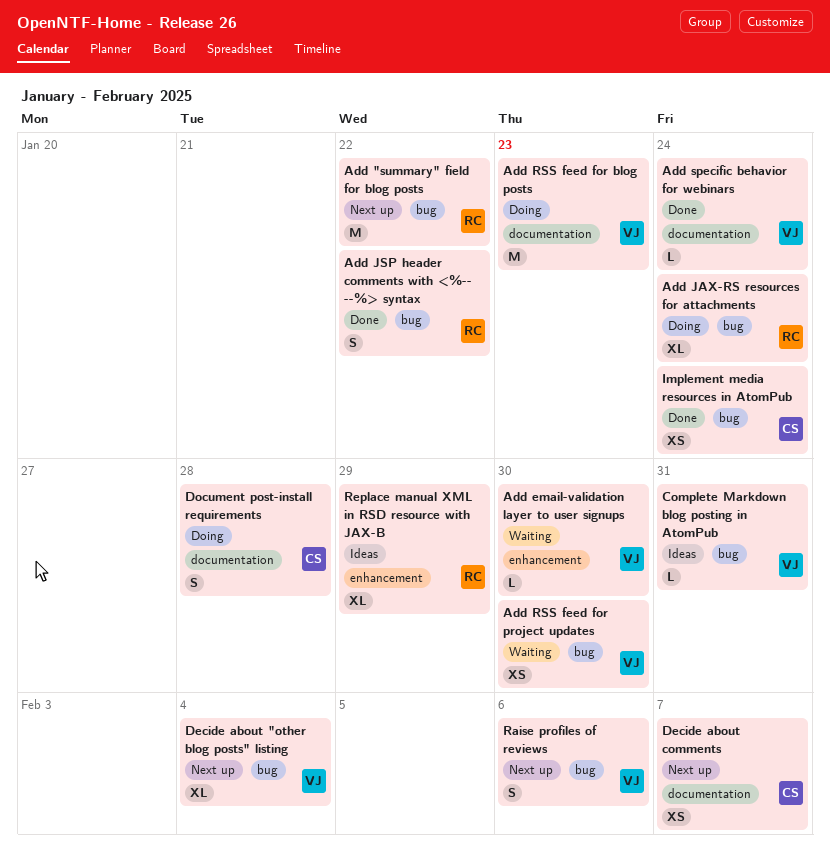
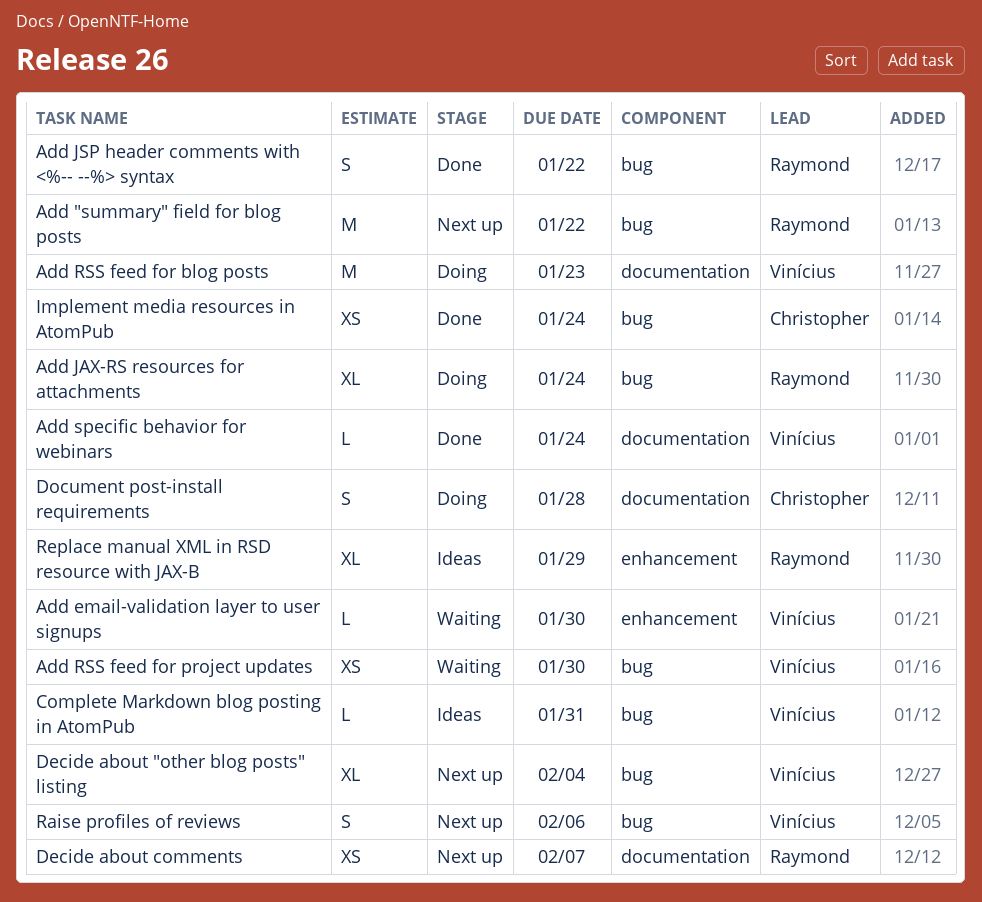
Decide about comments, owner: Christopher -> Raymond

